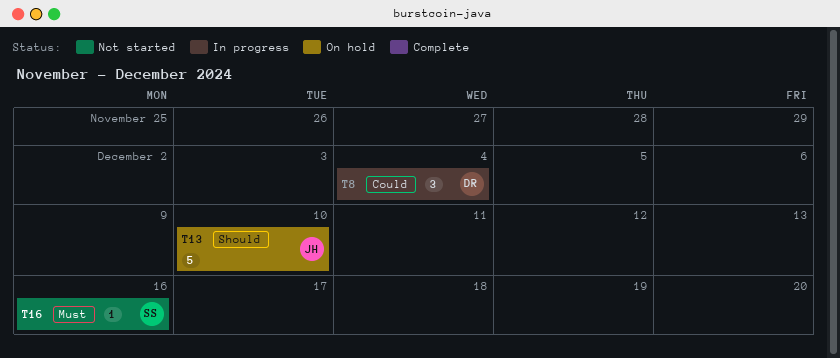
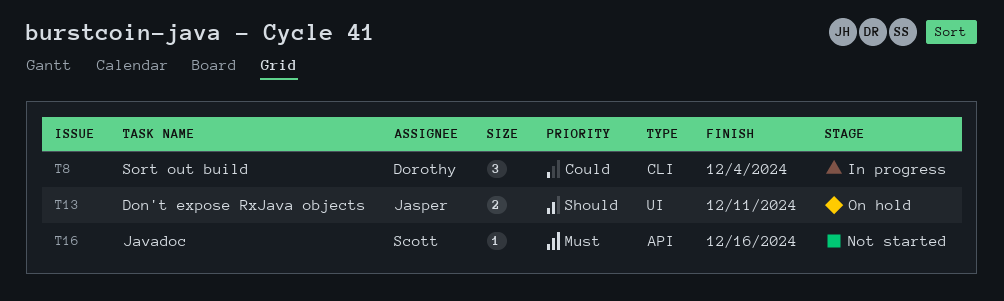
T13, estimate: 5 -> 2
T13, due: Dec 10 -> Dec 11

